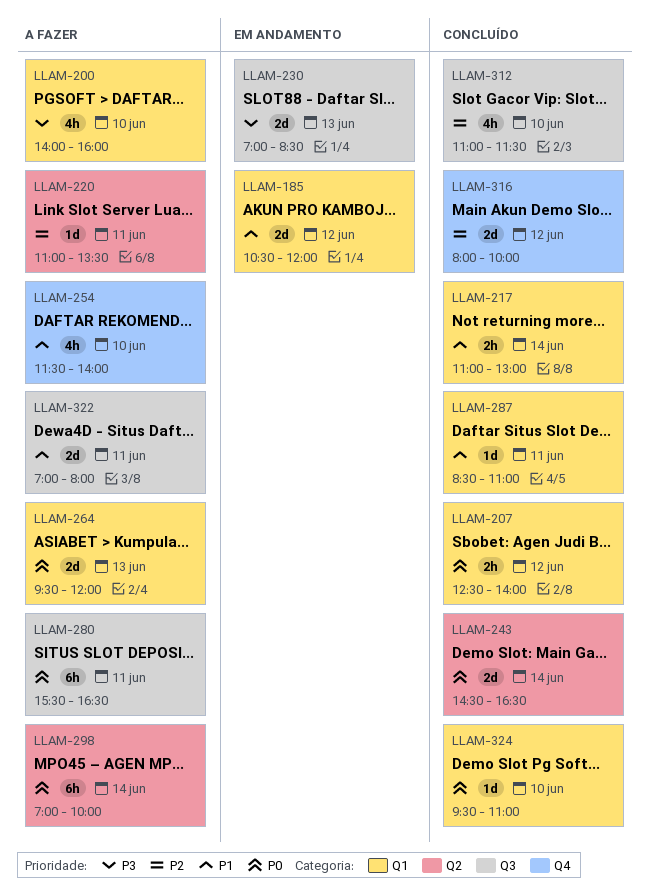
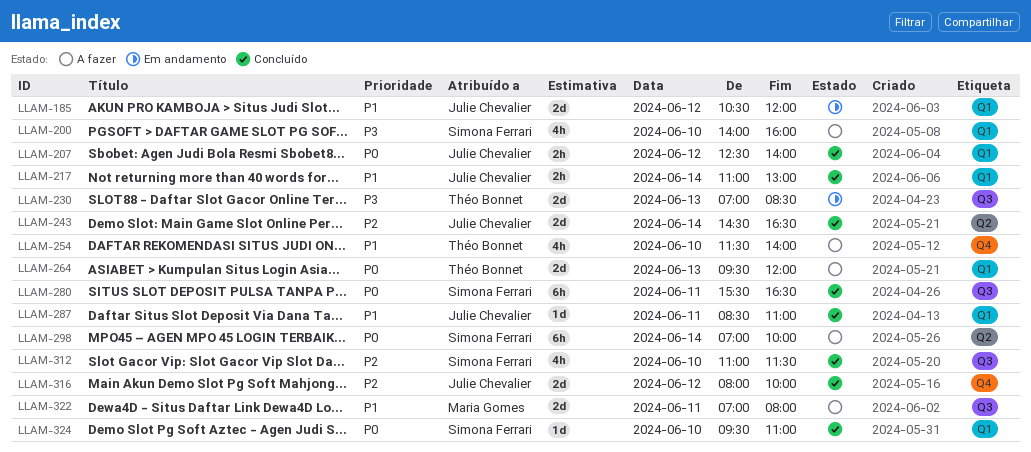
LLAM-220: present -> none
LLAM-243, priority: P0 -> P2
LLAM-280, status: A fazer -> Concluído

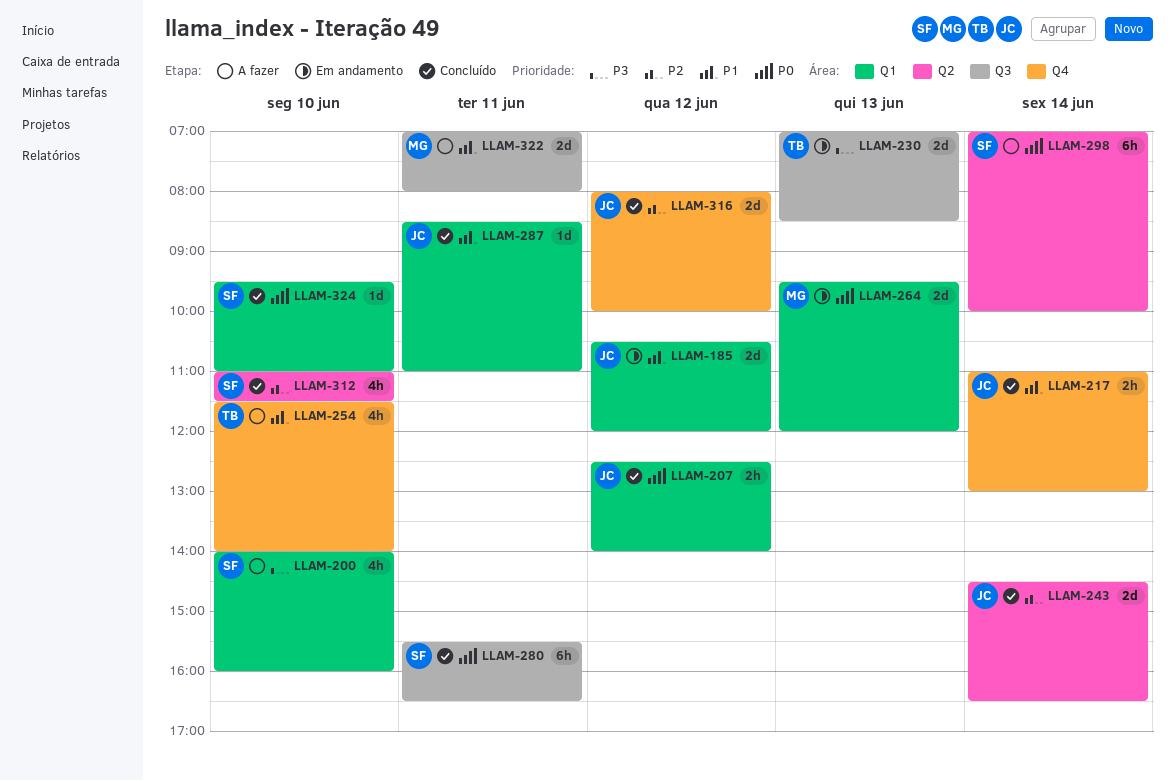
LLAM-217, label: Q1 -> Q4
LLAM-264, status: A fazer -> Em andamento
LLAM-264, owner: Théo Bonnet -> Maria Gomes
LLAM-312, label: Q3 -> Q2

